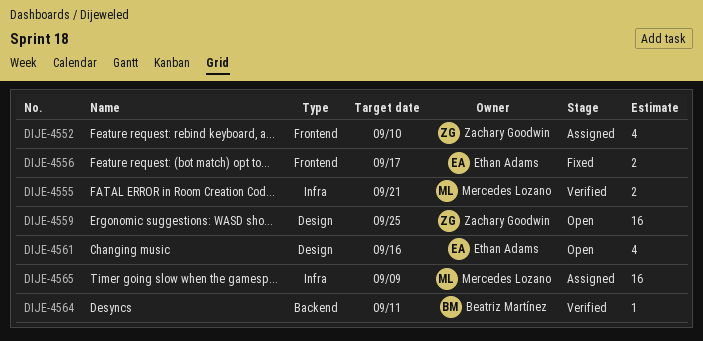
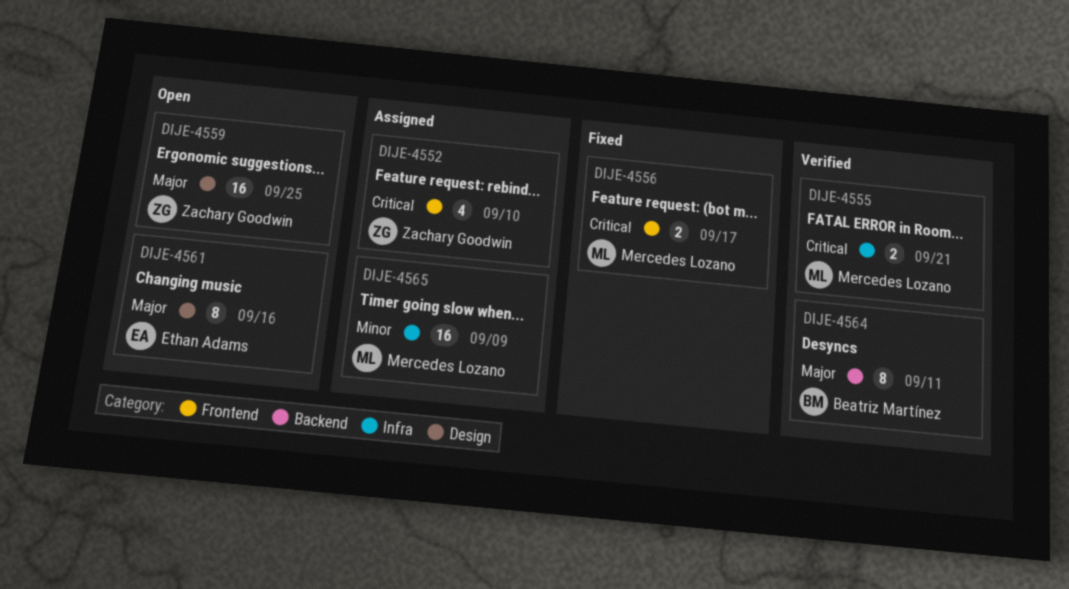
DIJE-4556, owner: Ethan Adams -> Mercedes Lozano
DIJE-4561, estimate: 4 -> 8
DIJE-4564, estimate: 1 -> 8

